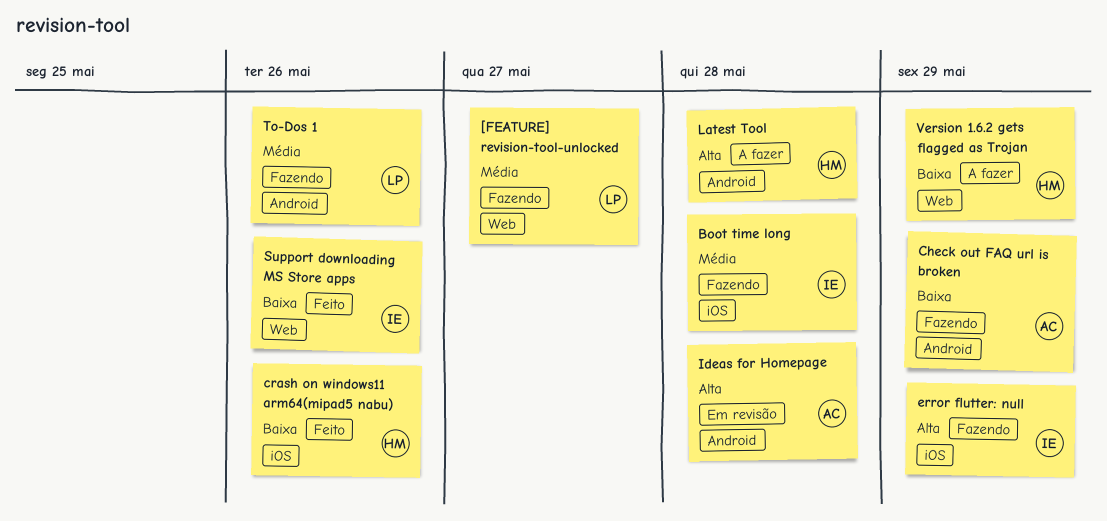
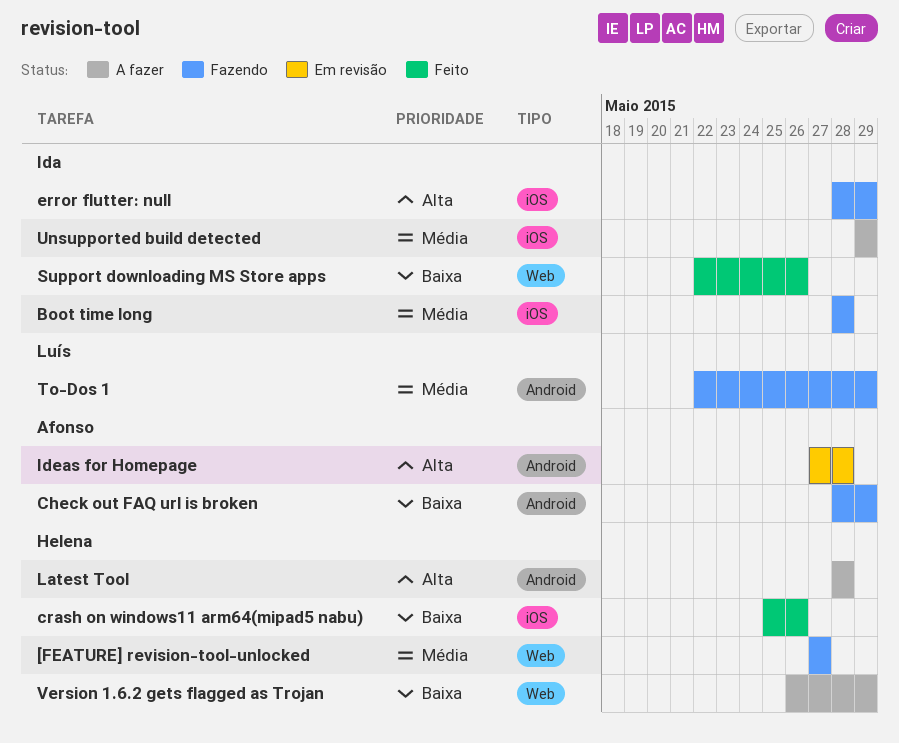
[FEATURE] revision-tool-unlocked, owner: Luís -> Helena
To-Dos 1, due: May 26 -> May 29
Unsupported build detected: none -> present

